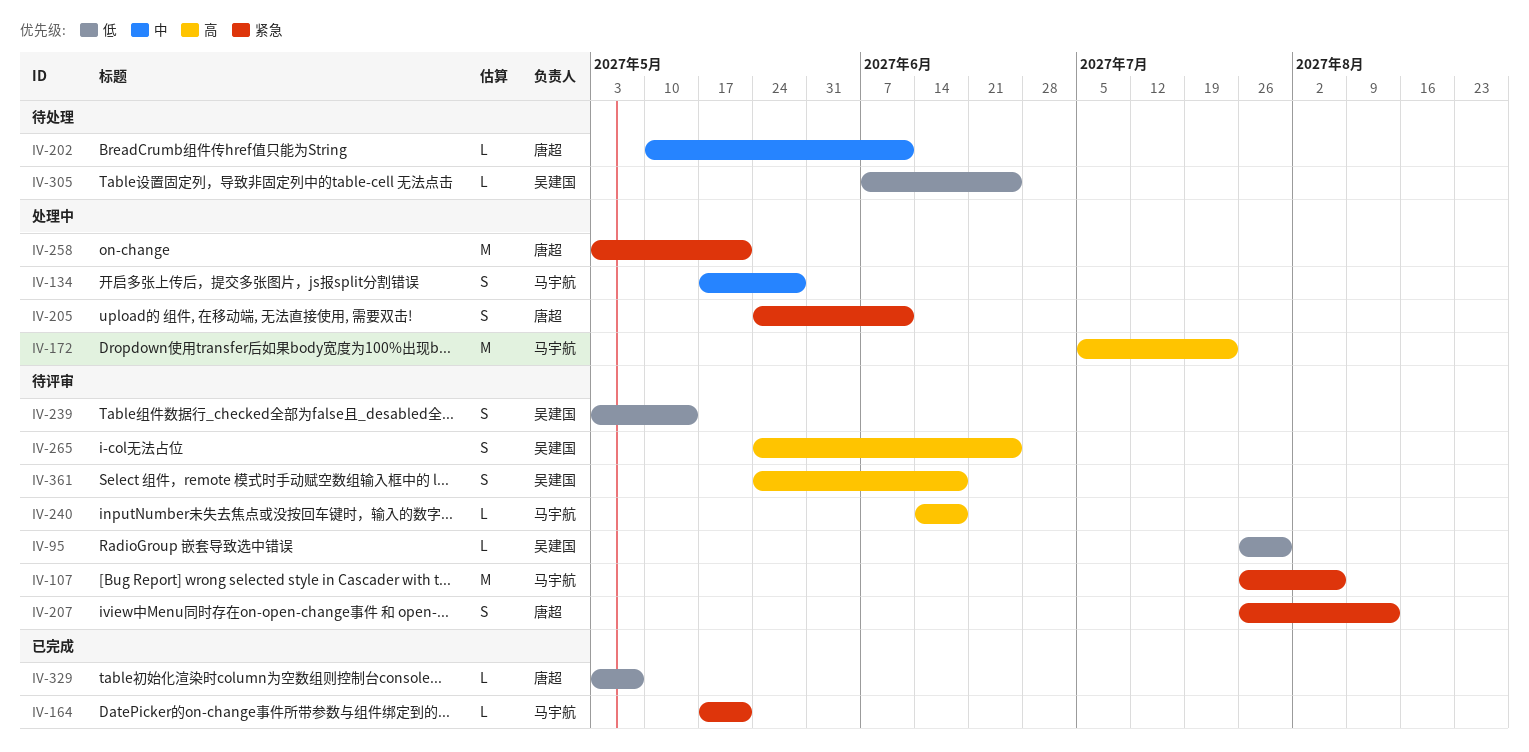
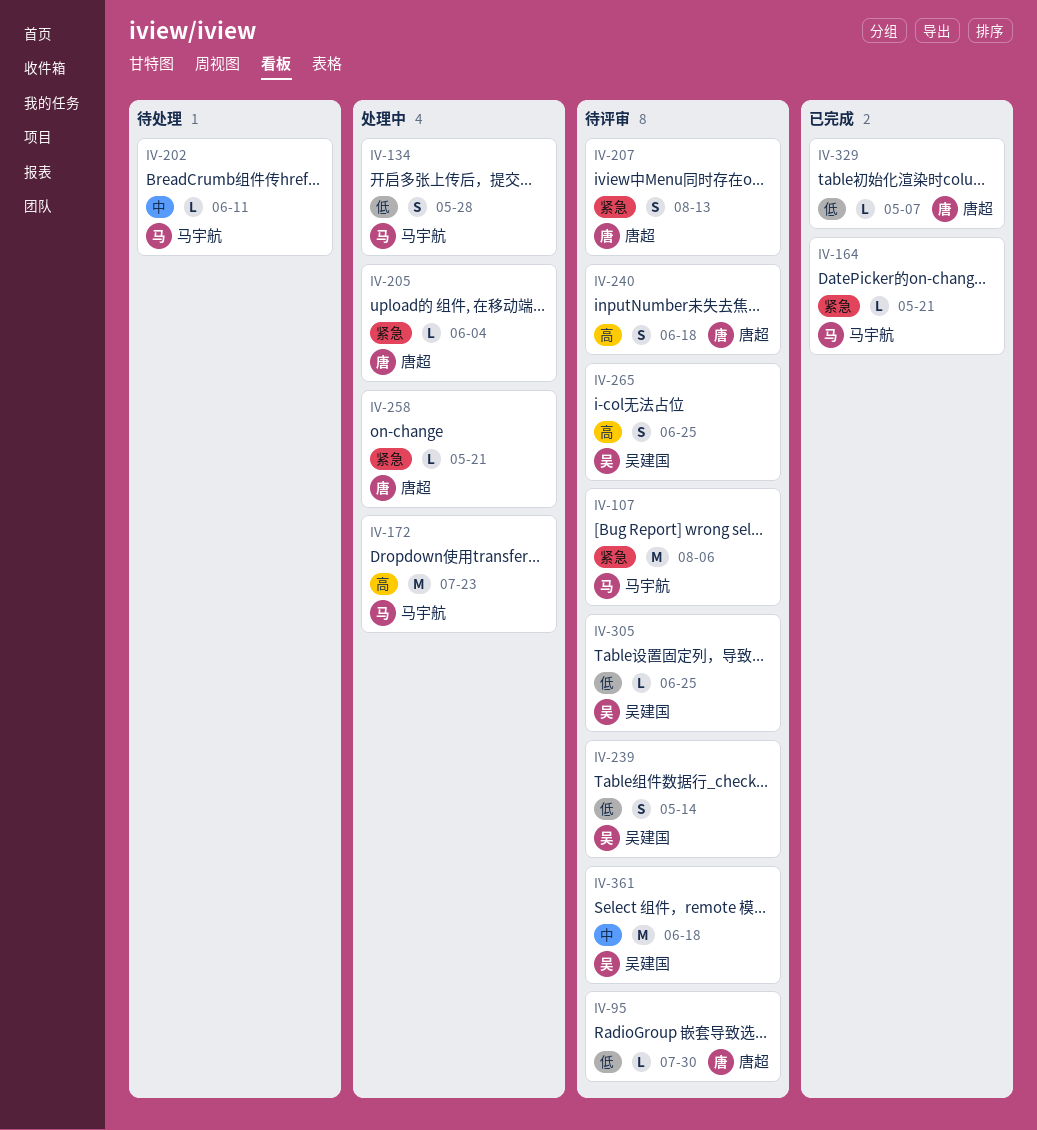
IV-95, owner: 吴建国 -> 唐超
IV-134, priority: 中 -> 低
IV-202, owner: 唐超 -> 马宇航
IV-205, estimate: S -> L
IV-205, due: Jun 11 -> Jun 4
IV-240, owner: 马宇航 -> 唐超
IV-240, estimate: L -> S
IV-258, estimate: M -> L
IV-305, status: 待处理 -> 待评审
IV-361, priority: 高 -> 中
IV-361, estimate: S -> M

